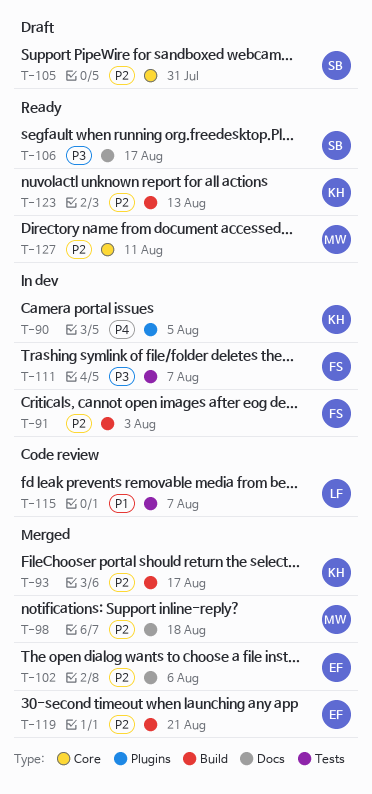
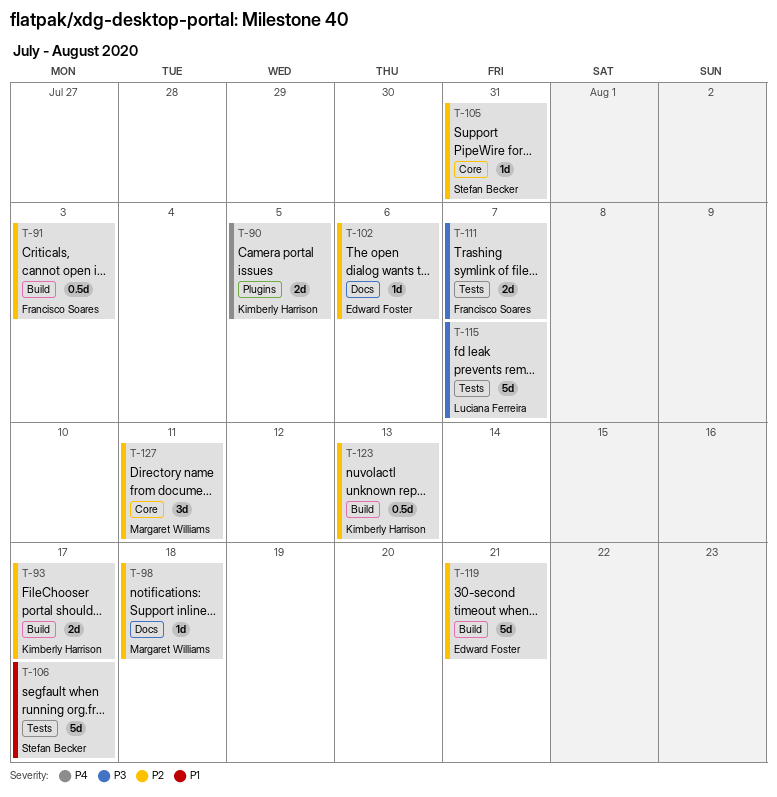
T-106, priority: P3 -> P1
T-106, label: Docs -> Tests
T-115, priority: P1 -> P3

